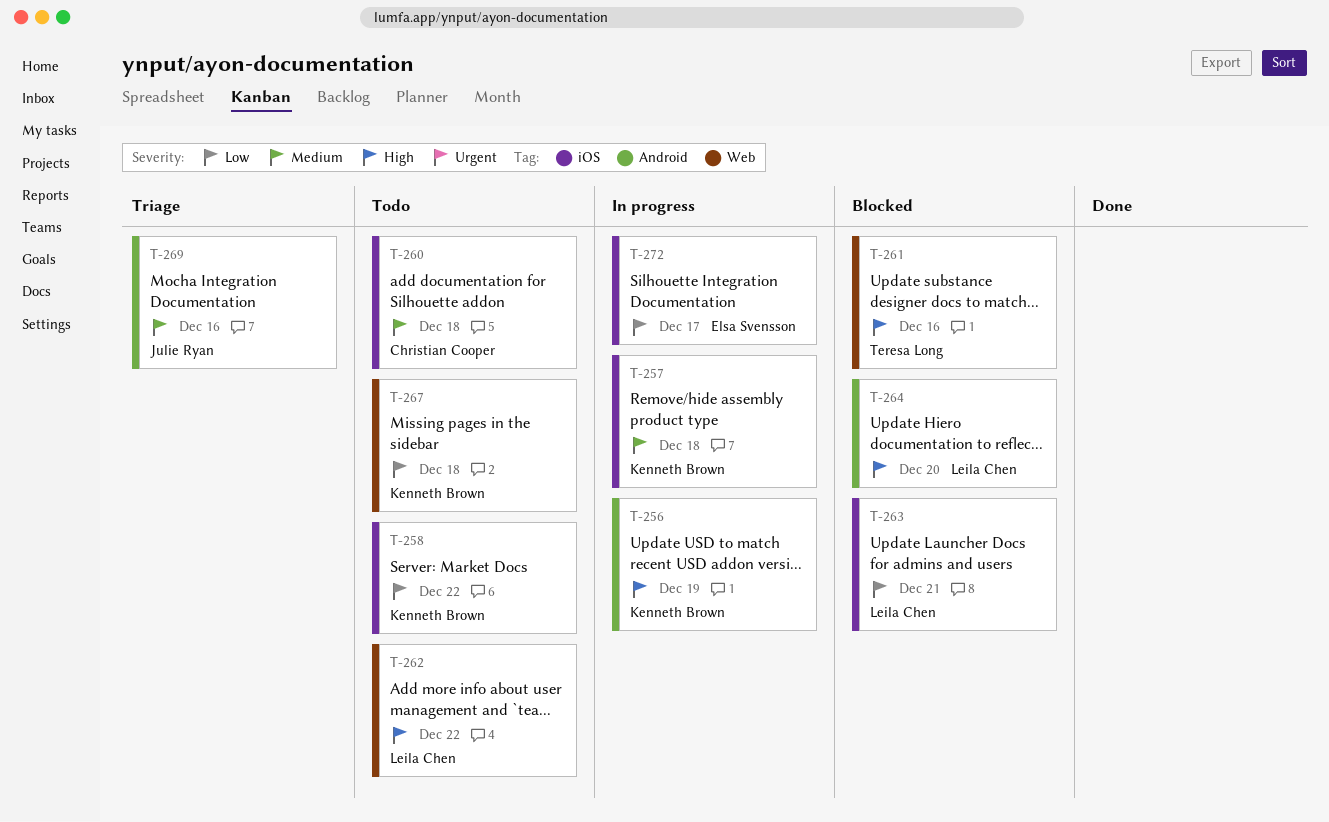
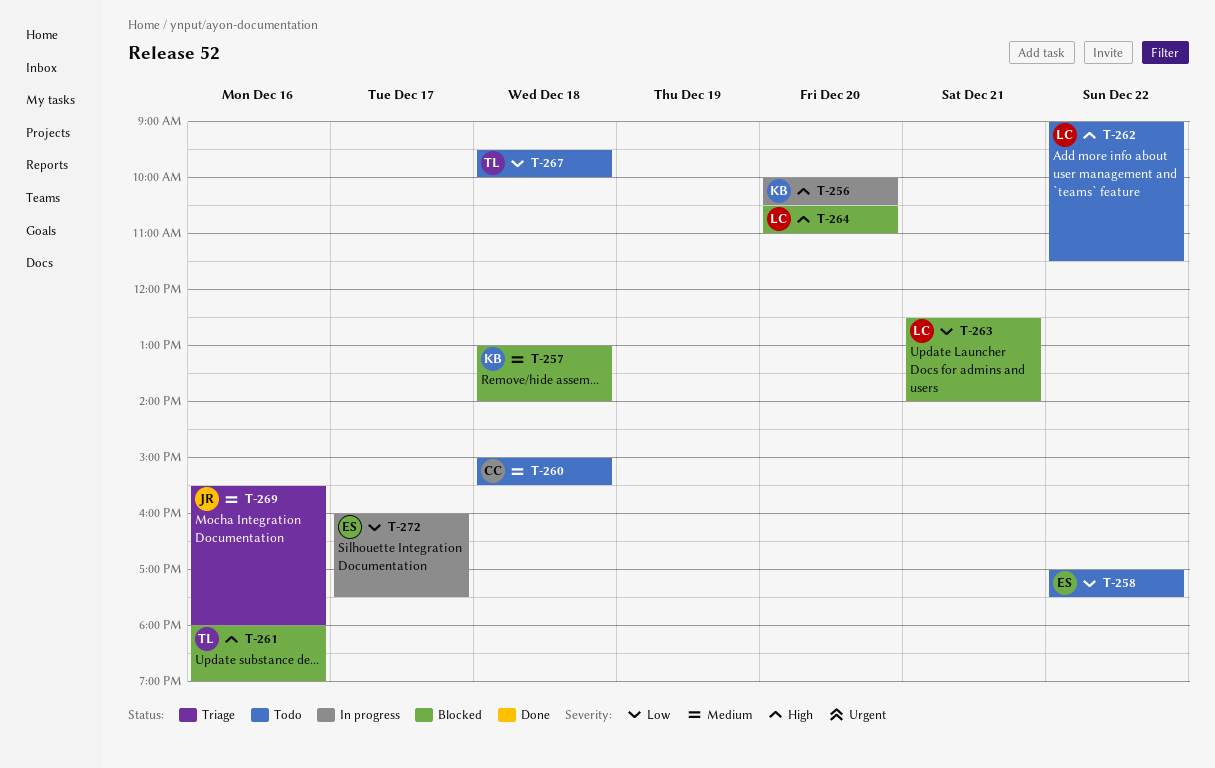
T-256, day: Dec 19 -> Dec 20
T-257, status: In progress -> Blocked
T-258, owner: Kenneth Brown -> Elsa Svensson
T-267, owner: Kenneth Brown -> Teresa Long

